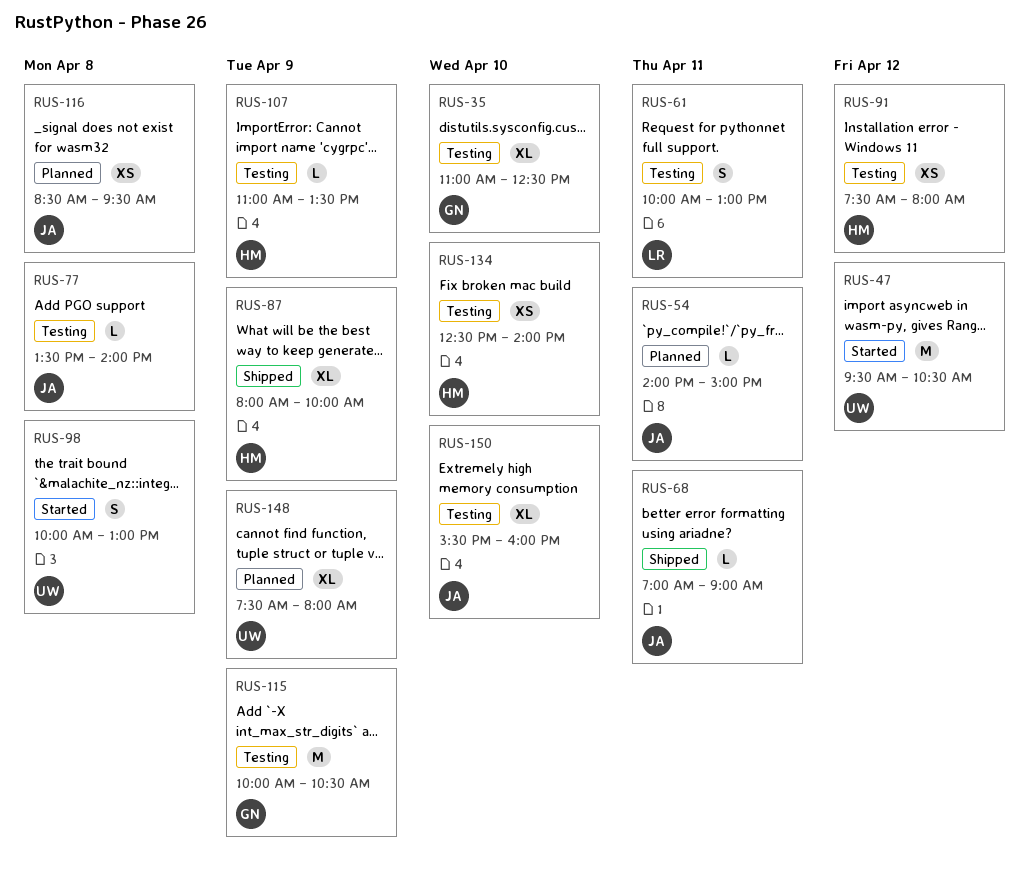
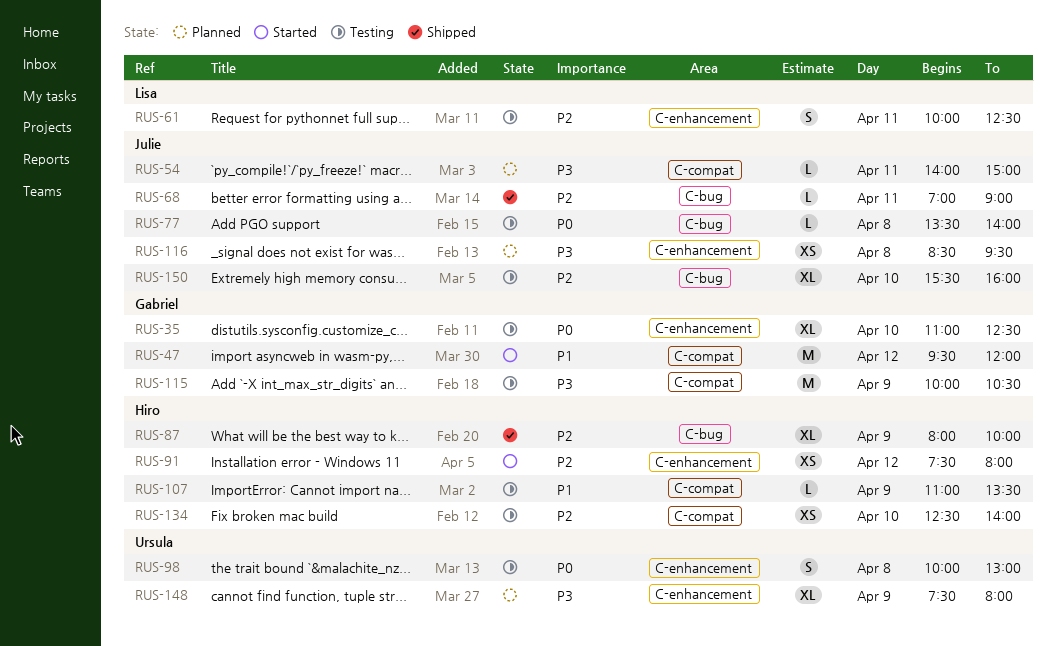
RUS-47, owner: Ursula -> Gabriel
RUS-47, ends: 10:30 -> 12:00
RUS-61, ends: 13:00 -> 12:30
RUS-91, status: Testing -> Started
RUS-98, status: Started -> Testing

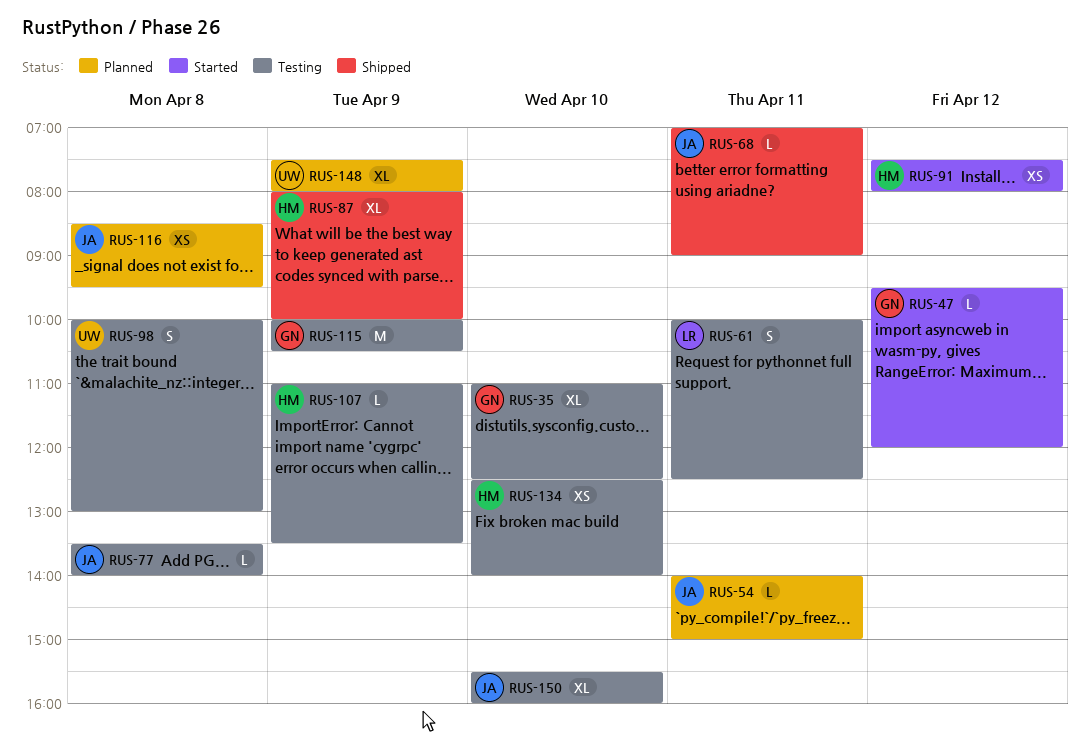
RUS-47, estimate: M -> L

